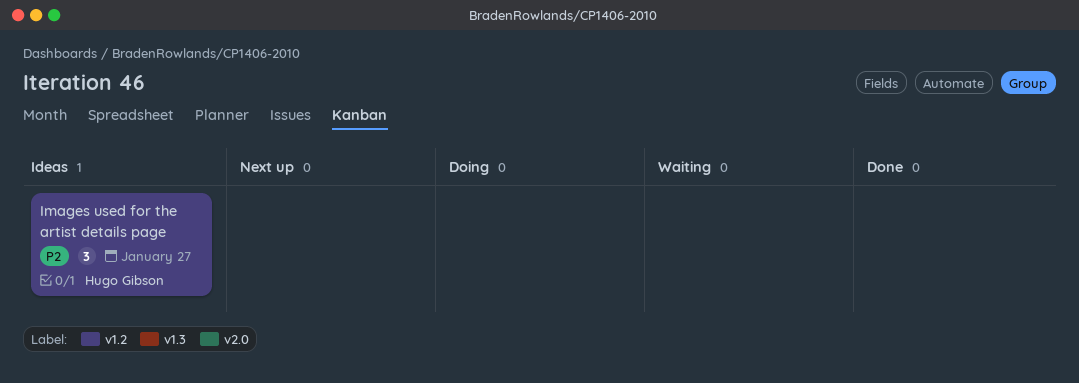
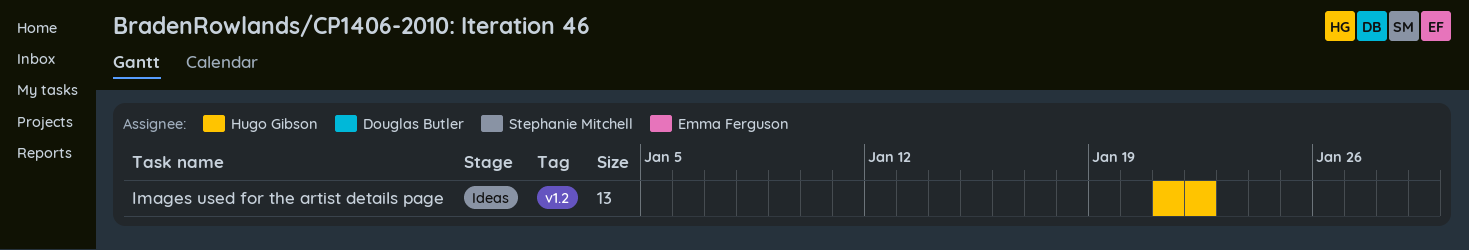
Images used for the artist details page, estimate: 3 -> 13
Images used for the artist details page, due: Jan 27 -> Jan 22

